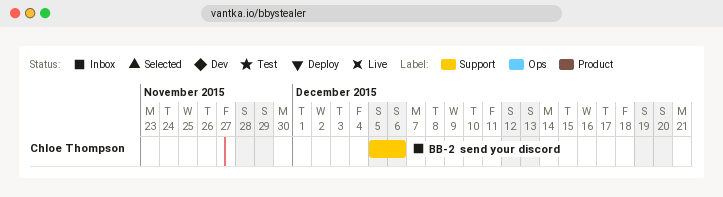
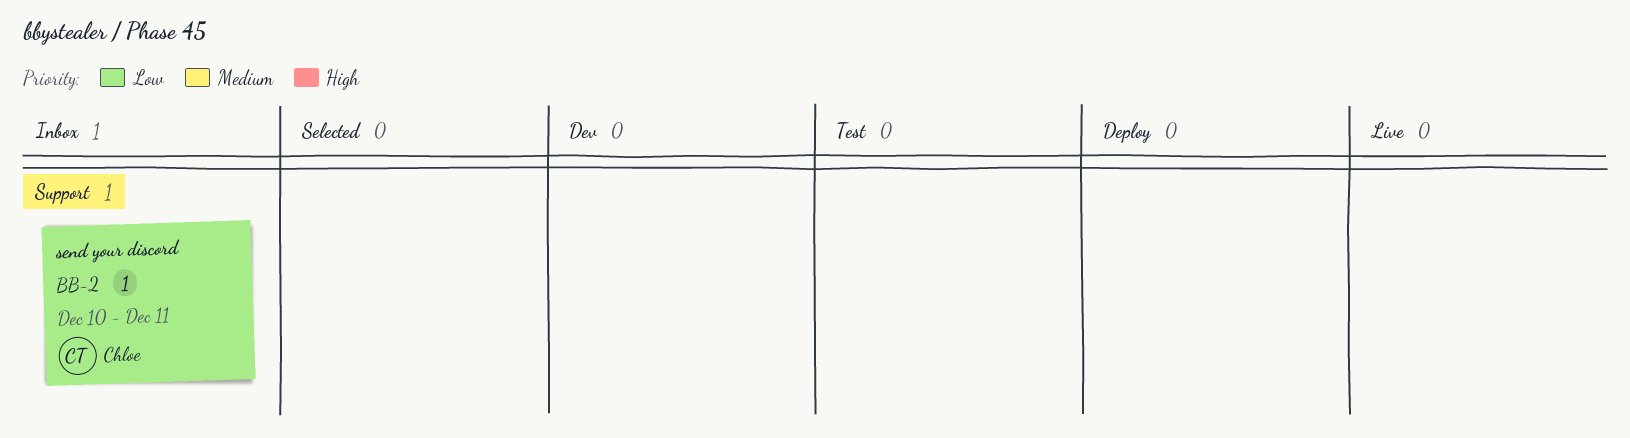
BB-2, start: Dec 5 -> Dec 10
BB-2, due: Dec 6 -> Dec 11

